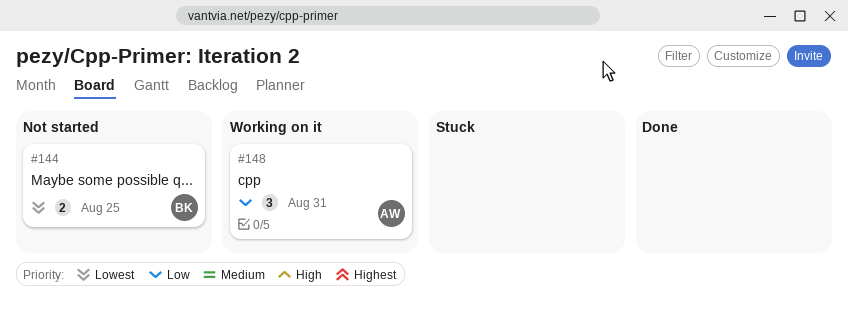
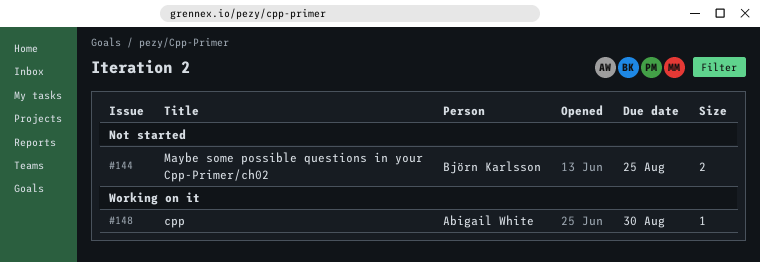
#148, estimate: 3 -> 1
#148, due: Aug 31 -> Aug 30

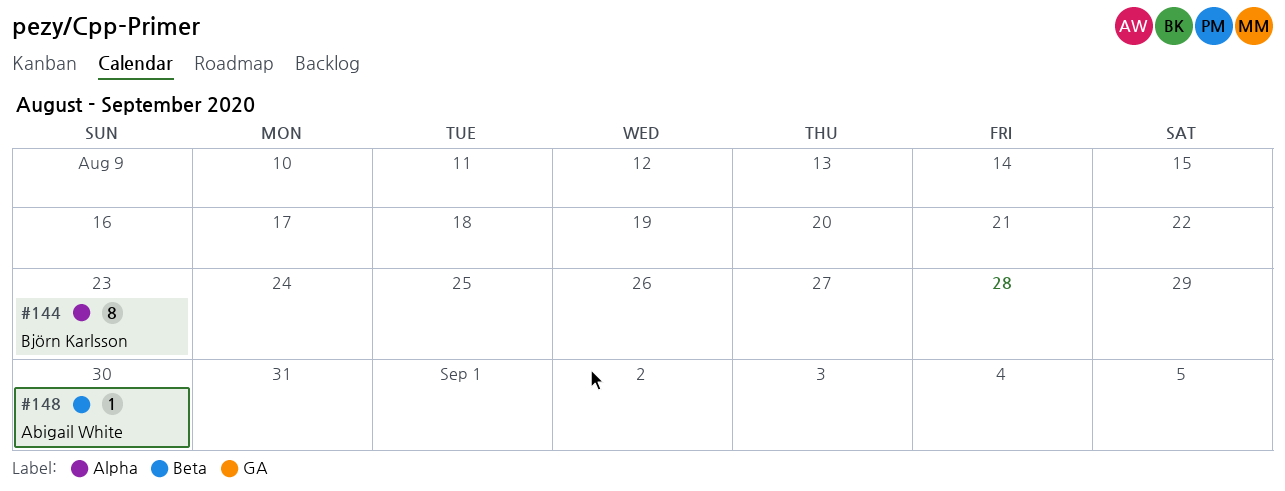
#144, estimate: 2 -> 8
#144, due: Aug 25 -> Aug 23

